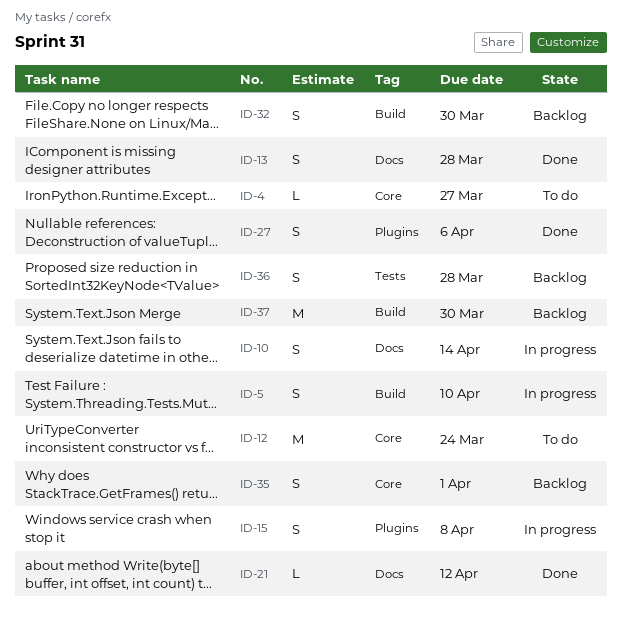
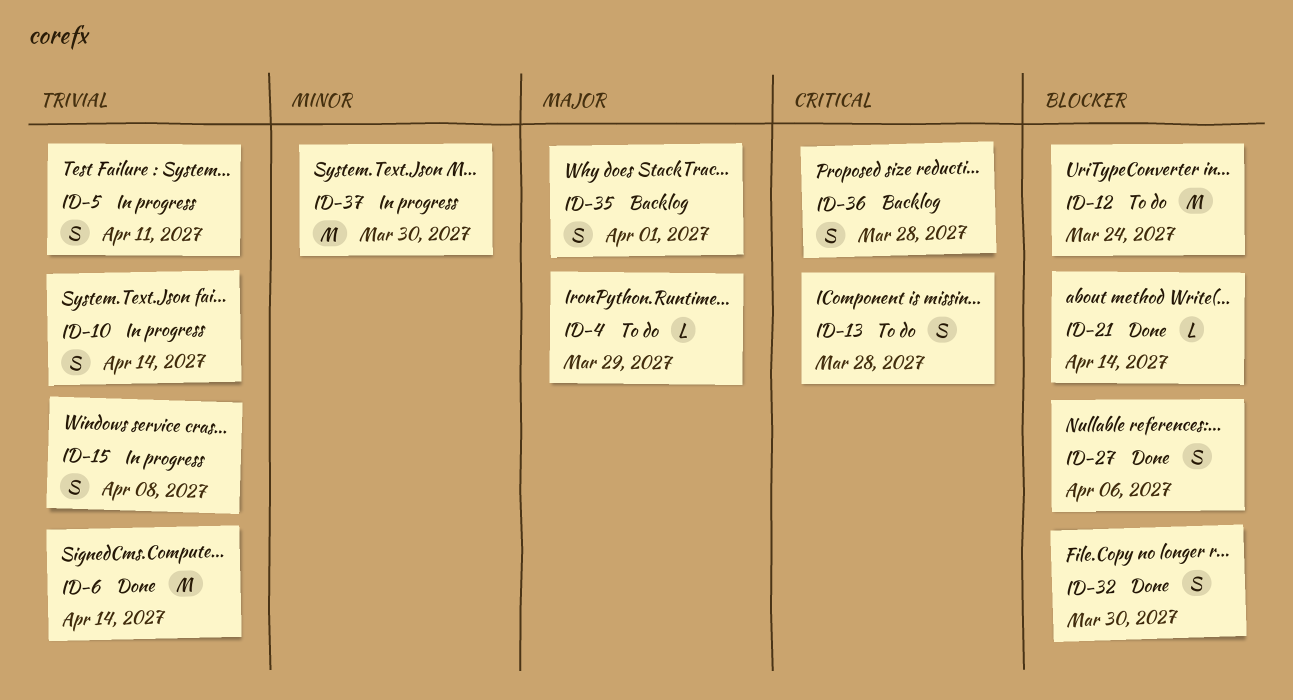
ID-4, due: Mar 27 -> Mar 29
ID-5, due: Apr 10 -> Apr 11
ID-6: none -> present
ID-13, status: Done -> To do
ID-21, due: Apr 12 -> Apr 14
ID-32, status: Backlog -> Done
ID-37, status: Backlog -> In progress

